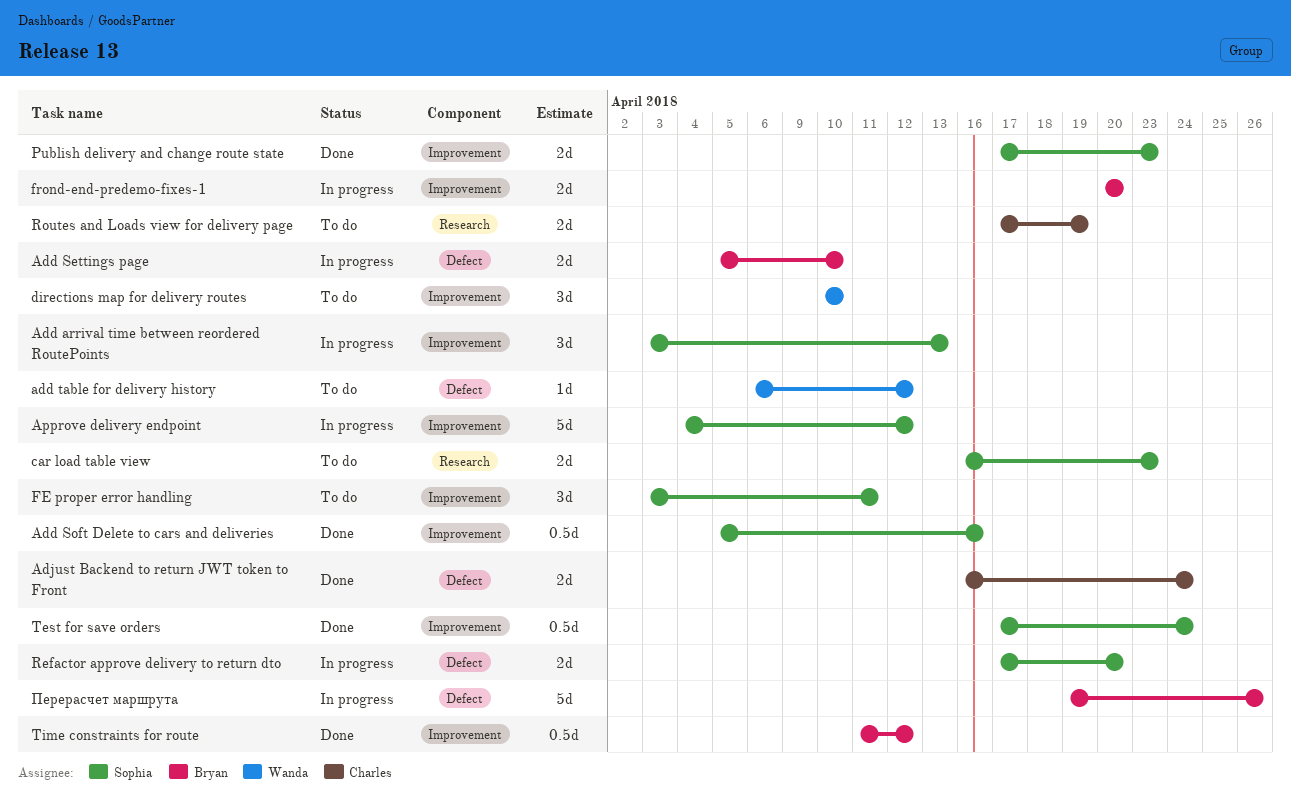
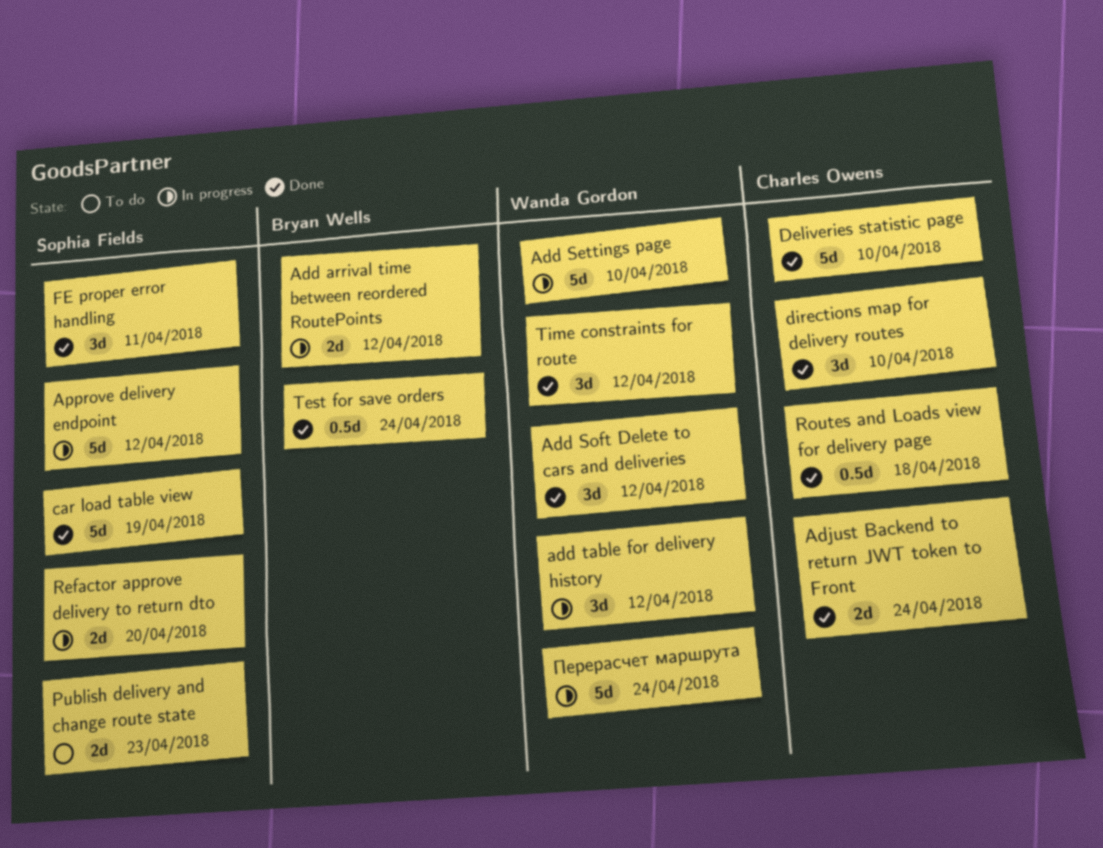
Add arrival time between reordered RoutePoints, owner: Sophia Fields -> Bryan Wells
Add arrival time between reordered RoutePoints, estimate: 3d -> 2d
Add arrival time between reordered RoutePoints, due: Apr 13 -> Apr 12
Add Settings page, owner: Bryan Wells -> Wanda Gordon
Add Settings page, estimate: 2d -> 5d
Add Soft Delete to cars and deliveries, owner: Sophia Fields -> Wanda Gordon
Add Soft Delete to cars and deliveries, estimate: 0.5d -> 3d
Add Soft Delete to cars and deliveries, due: Apr 16 -> Apr 12
add table for delivery history, status: To do -> In progress
add table for delivery history, estimate: 1d -> 3d
car load table view, status: To do -> Done
car load table view, estimate: 2d -> 5d
car load table view, due: Apr 23 -> Apr 19
Deliveries statistic page: none -> present
directions map for delivery routes, status: To do -> Done
directions map for delivery routes, owner: Wanda Gordon -> Charles Owens
FE proper error handling, status: To do -> Done
frond-end-predemo-fixes-1: present -> none
Publish delivery and change route state, status: Done -> To do
Routes and Loads view for delivery page, status: To do -> Done
Routes and Loads view for delivery page, estimate: 2d -> 0.5d
Routes and Loads view for delivery page, due: Apr 19 -> Apr 18
Test for save orders, owner: Sophia Fields -> Bryan Wells
Time constraints for route, owner: Bryan Wells -> Wanda Gordon
Time constraints for route, estimate: 0.5d -> 3d
Перерасчет маршрута, owner: Bryan Wells -> Wanda Gordon
Перерасчет маршрута, due: Apr 26 -> Apr 24

